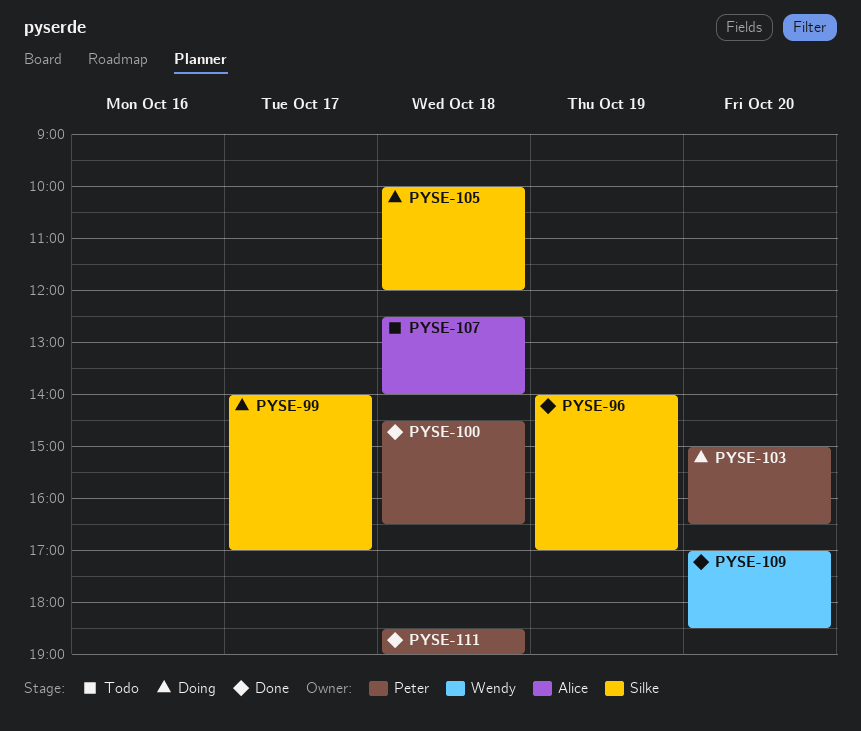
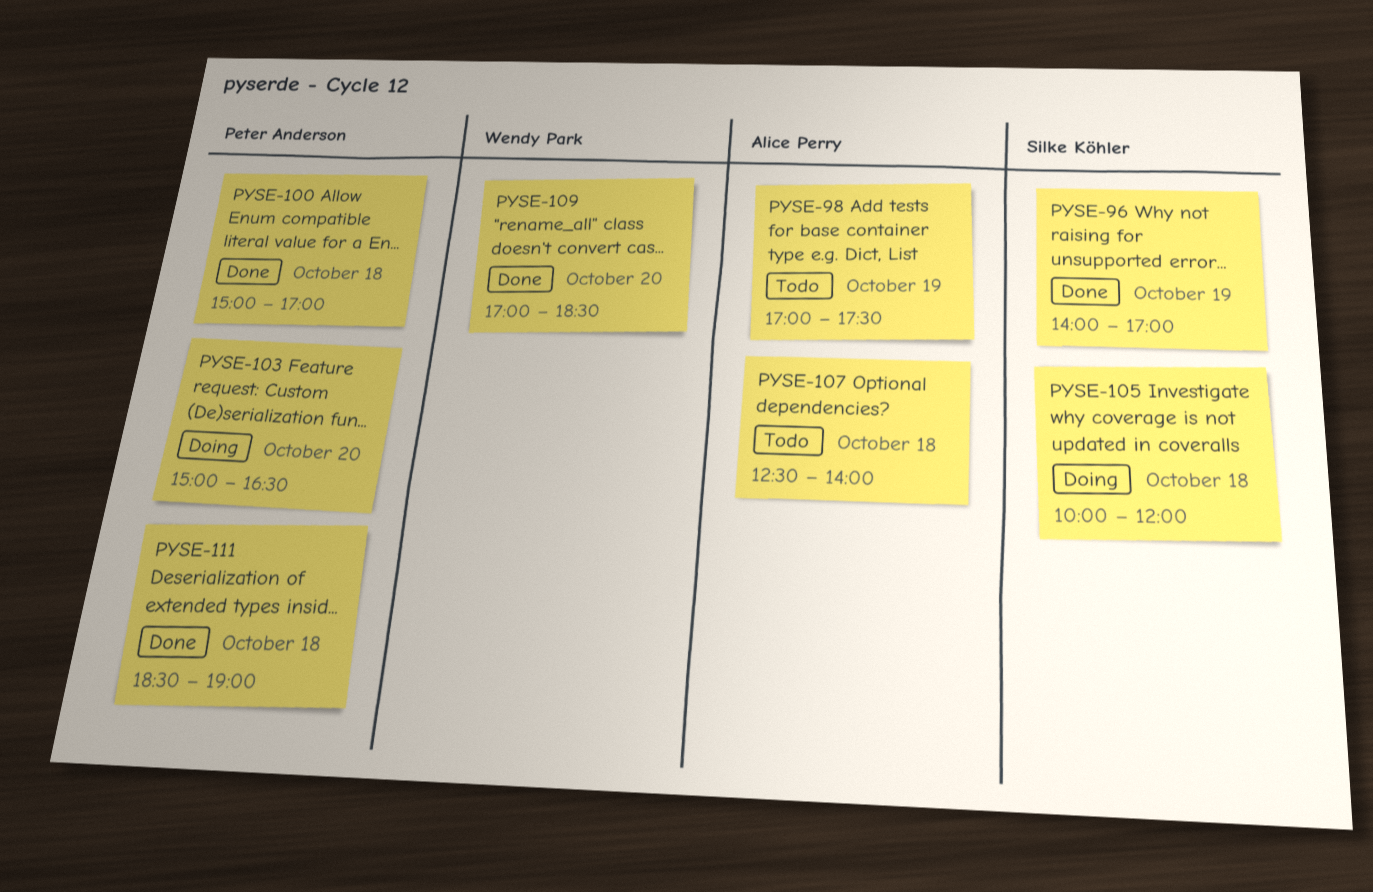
PYSE-98: none -> present
PYSE-99: present -> none
PYSE-100, begins: 14:30 -> 15:00
PYSE-100, ends: 16:30 -> 17:00

